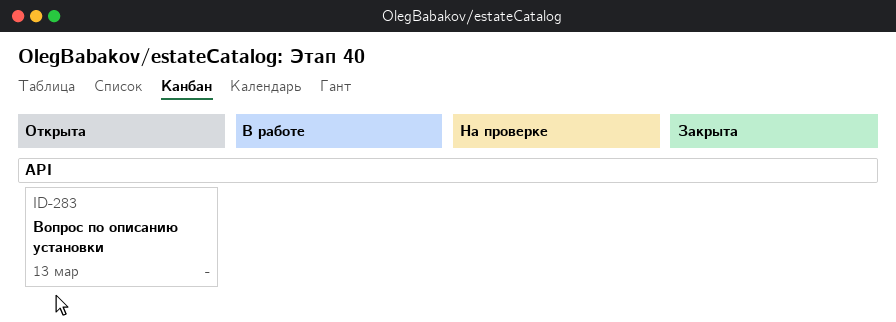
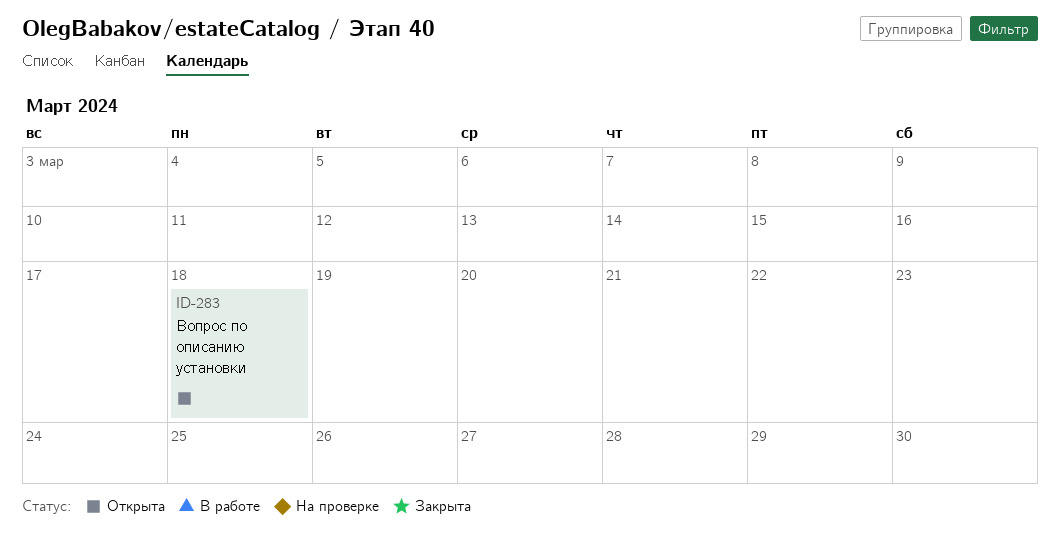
ID-283, due: Mar 13 -> Mar 18

